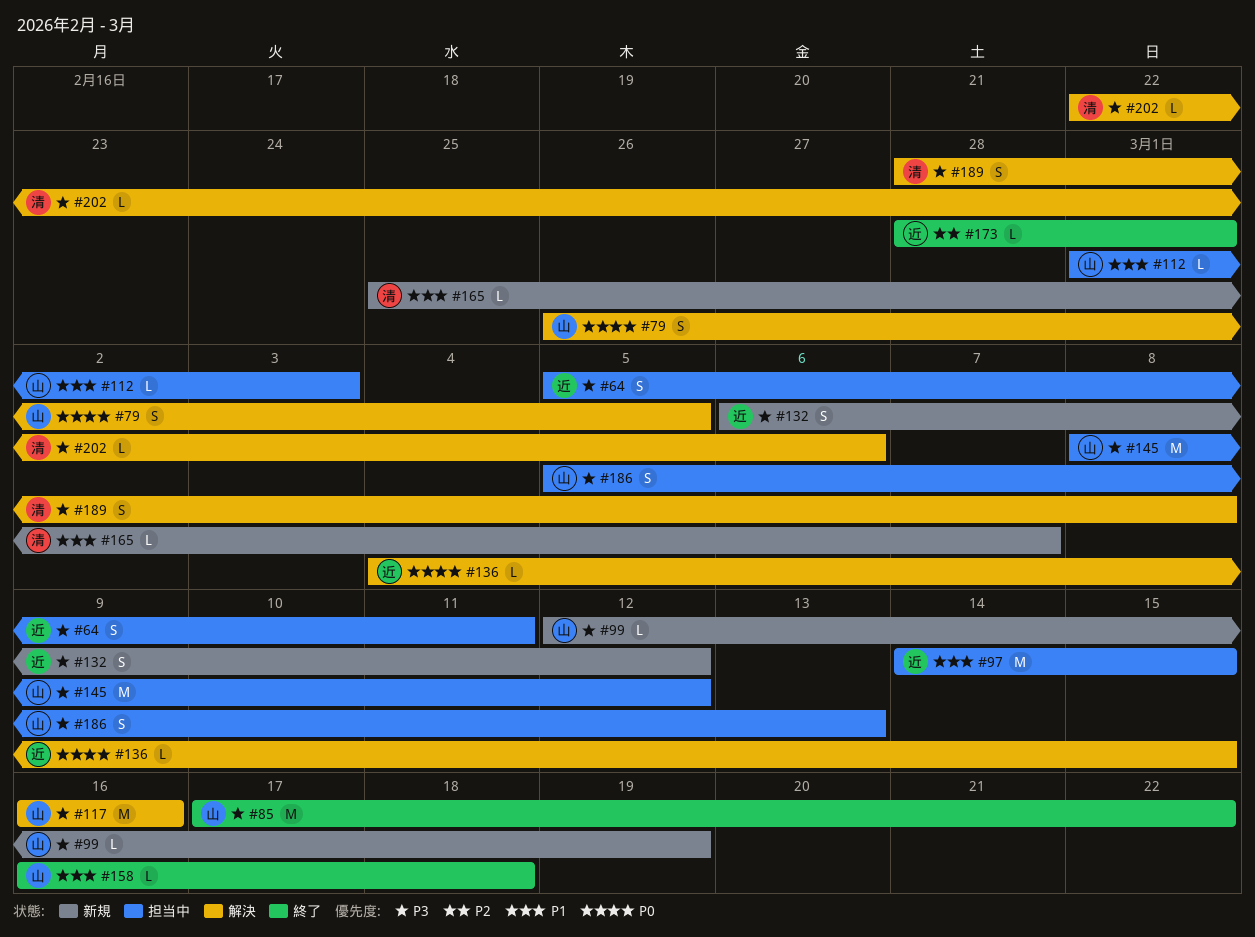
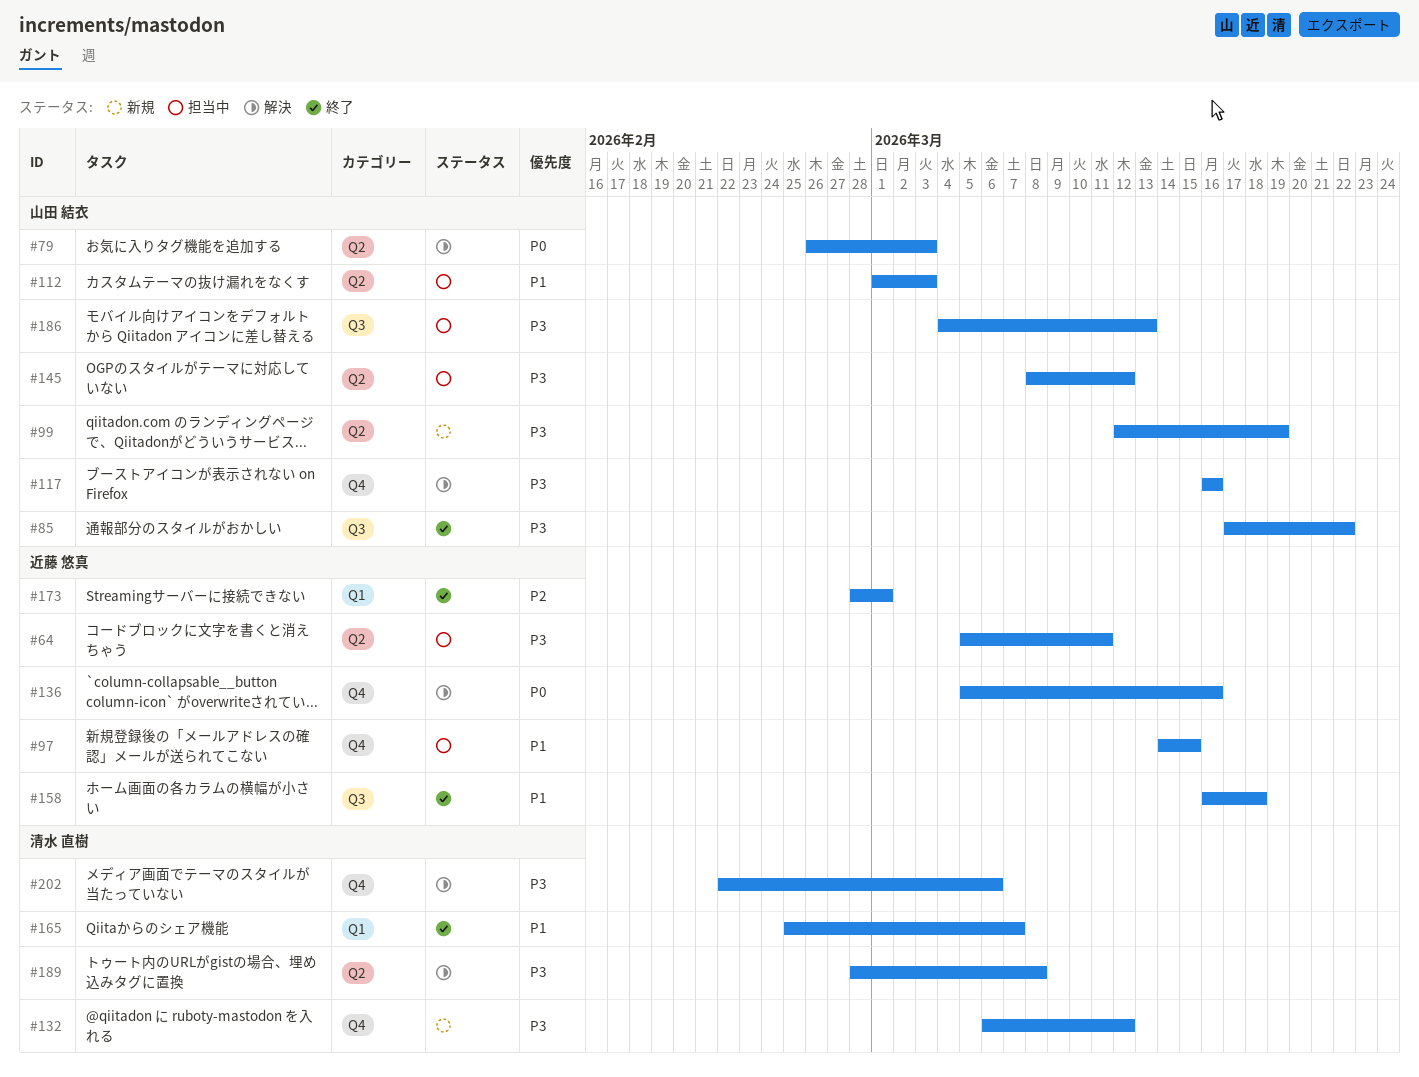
#79, due: Mar 5 -> Mar 3
#132, owner: 近藤 悠真 -> 清水 直樹
#136, start: Mar 4 -> Mar 5
#136, due: Mar 15 -> Mar 16
#158, owner: 山田 結衣 -> 近藤 悠真
#165, status: 新規 -> 終了
#186, start: Mar 5 -> Mar 4

